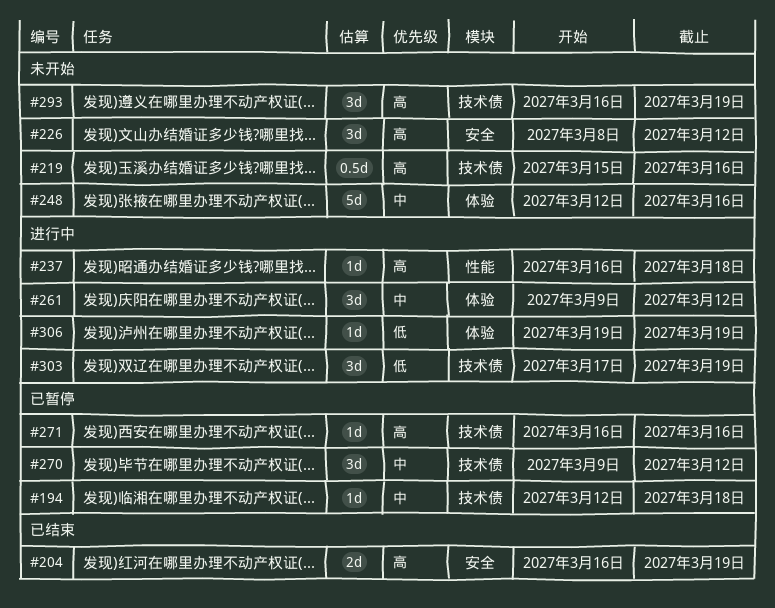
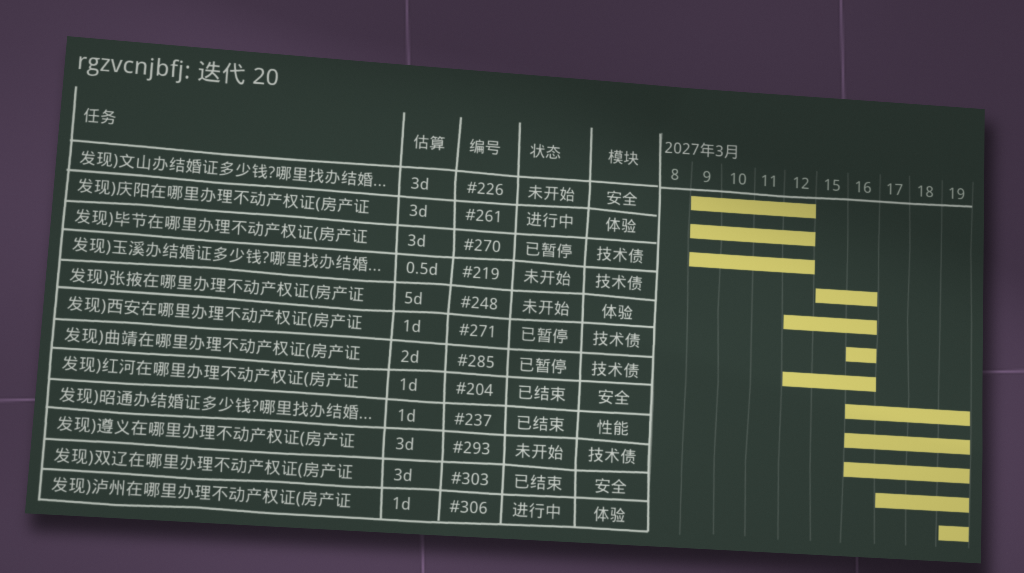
#194: present -> none
#204, estimate: 2d -> 1d
#226, start: Mar 8 -> Mar 9
#237, status: 进行中 -> 已结束
#237, due: Mar 18 -> Mar 19
#285: none -> present
#303, status: 进行中 -> 已结束
#303, label: 技术债 -> 安全

